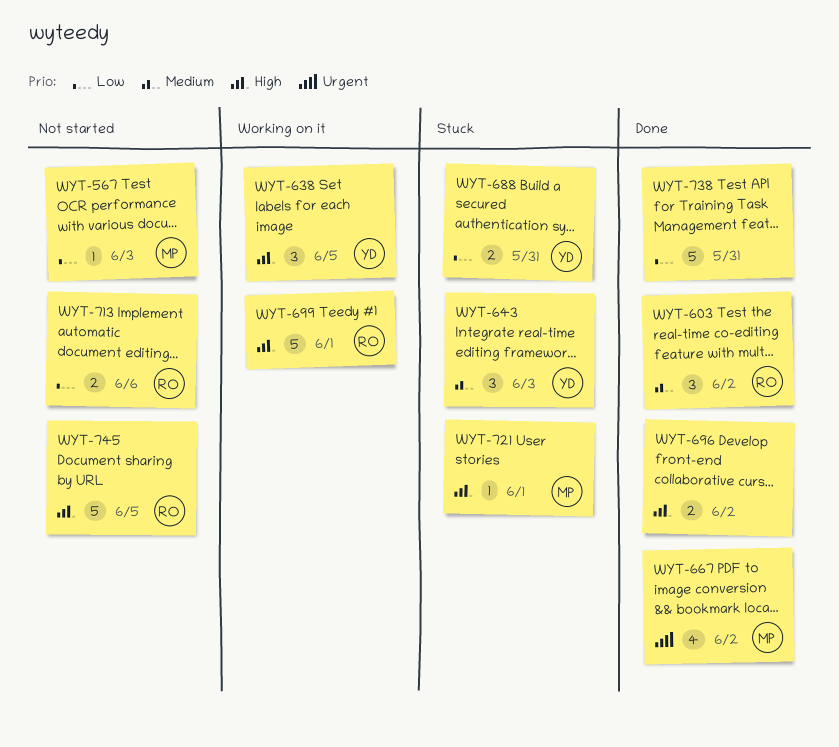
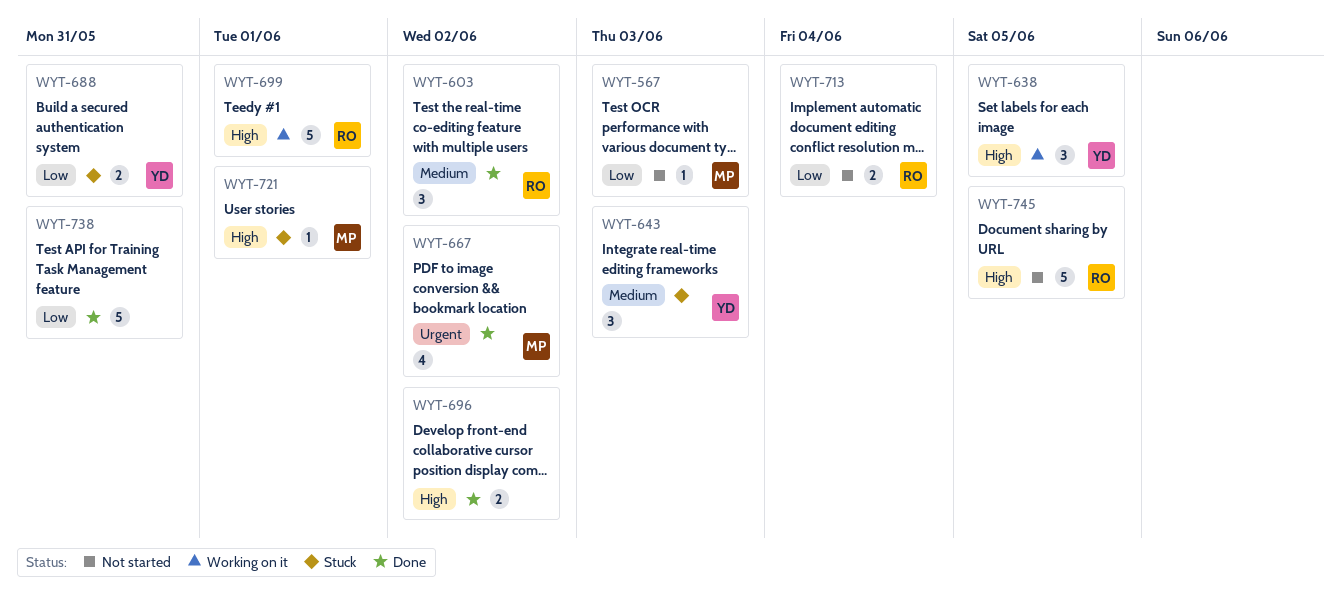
WYT-713, due: Jun 6 -> Jun 4

